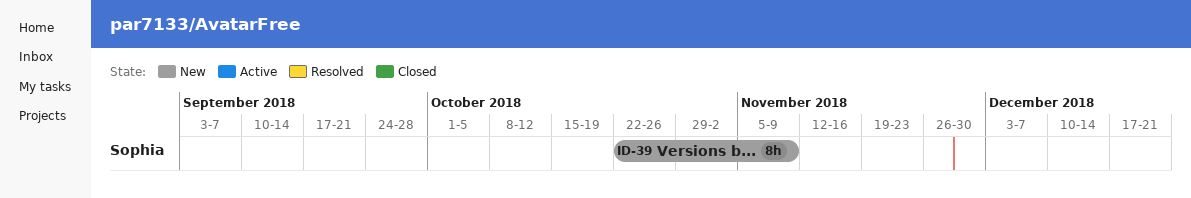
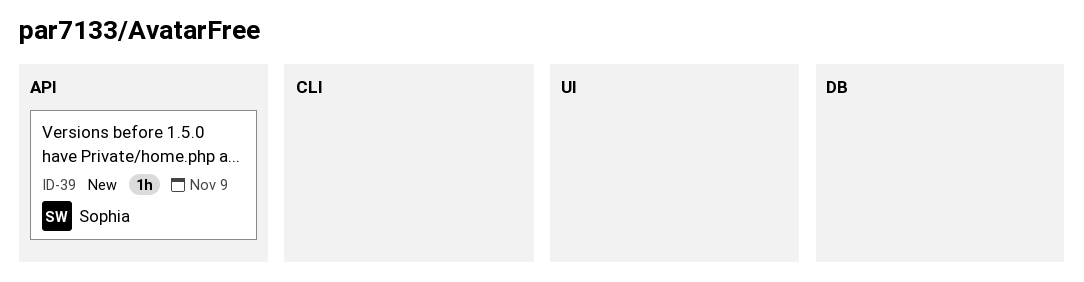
ID-39, estimate: 8h -> 1h

